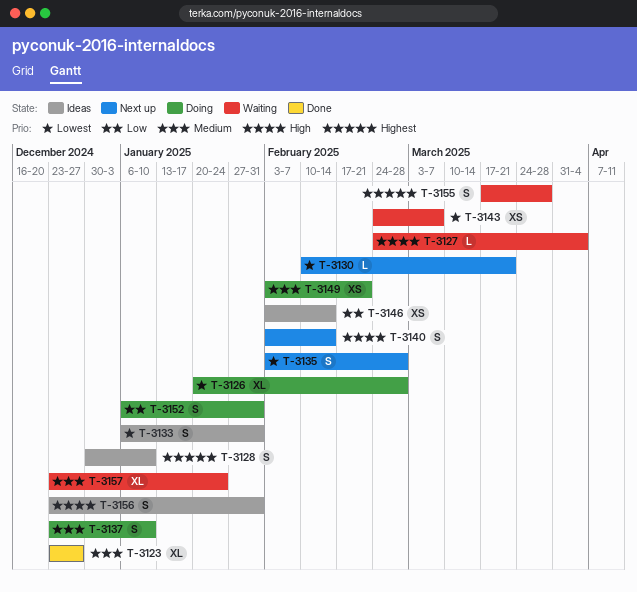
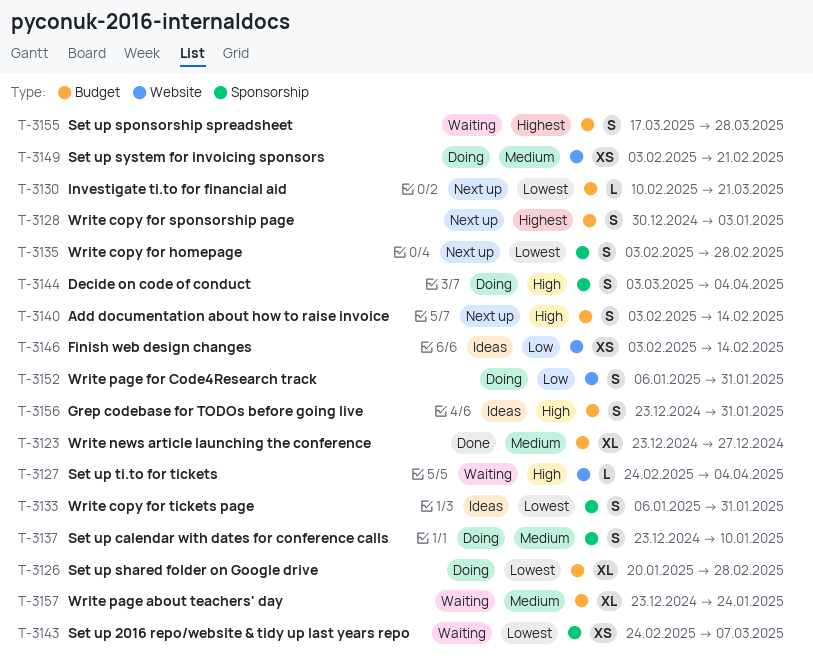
T-3128, status: Ideas -> Next up
T-3128, due: Jan 10 -> Jan 3
T-3144: none -> present

